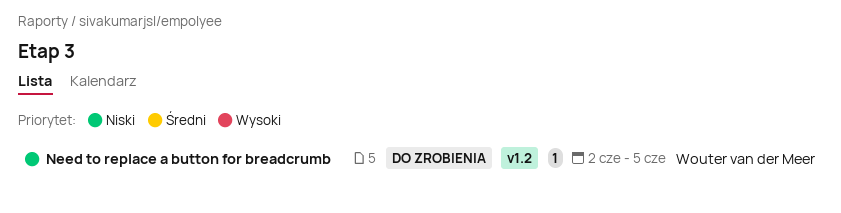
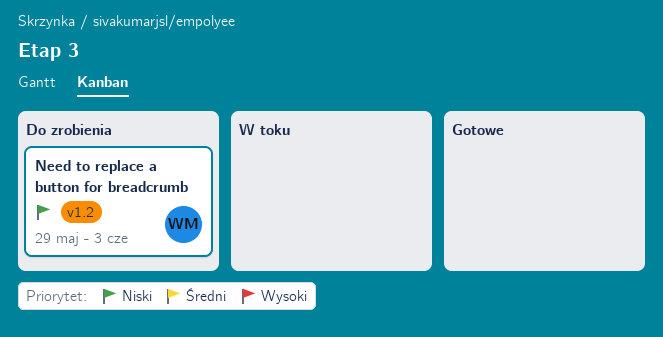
Need to replace a button for breadcrumb, start: Jun 2 -> May 29
Need to replace a button for breadcrumb, due: Jun 5 -> Jun 3

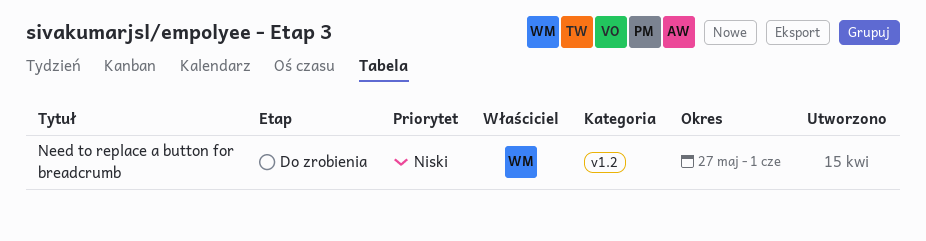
Need to replace a button for breadcrumb, start: May 29 -> May 27
Need to replace a button for breadcrumb, due: Jun 3 -> Jun 1

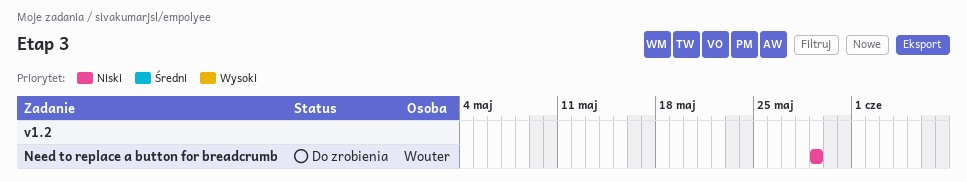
Need to replace a button for breadcrumb, start: May 27 -> May 29
Need to replace a button for breadcrumb, due: Jun 1 -> May 29

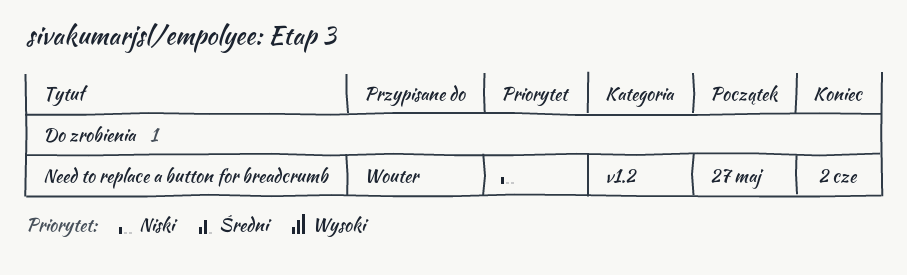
Need to replace a button for breadcrumb, start: May 29 -> May 27
Need to replace a button for breadcrumb, due: May 29 -> Jun 2

